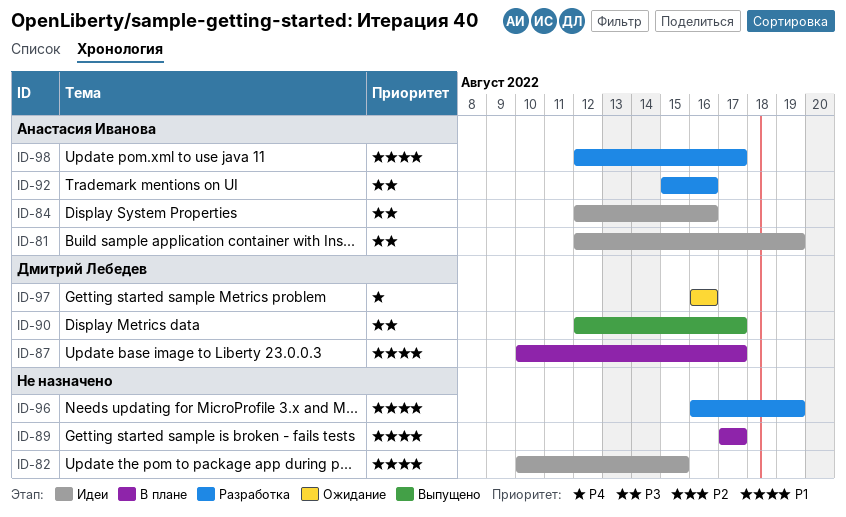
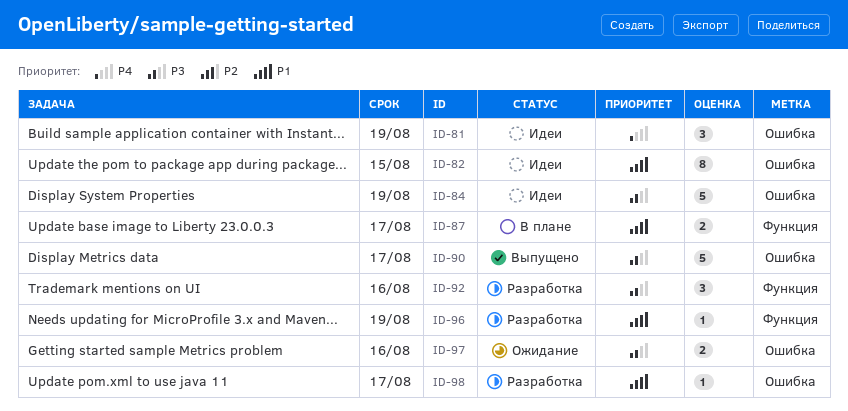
ID-81, priority: P3 -> P4
ID-84, due: Aug 16 -> Aug 19
ID-89: present -> none
ID-97, priority: P4 -> P3

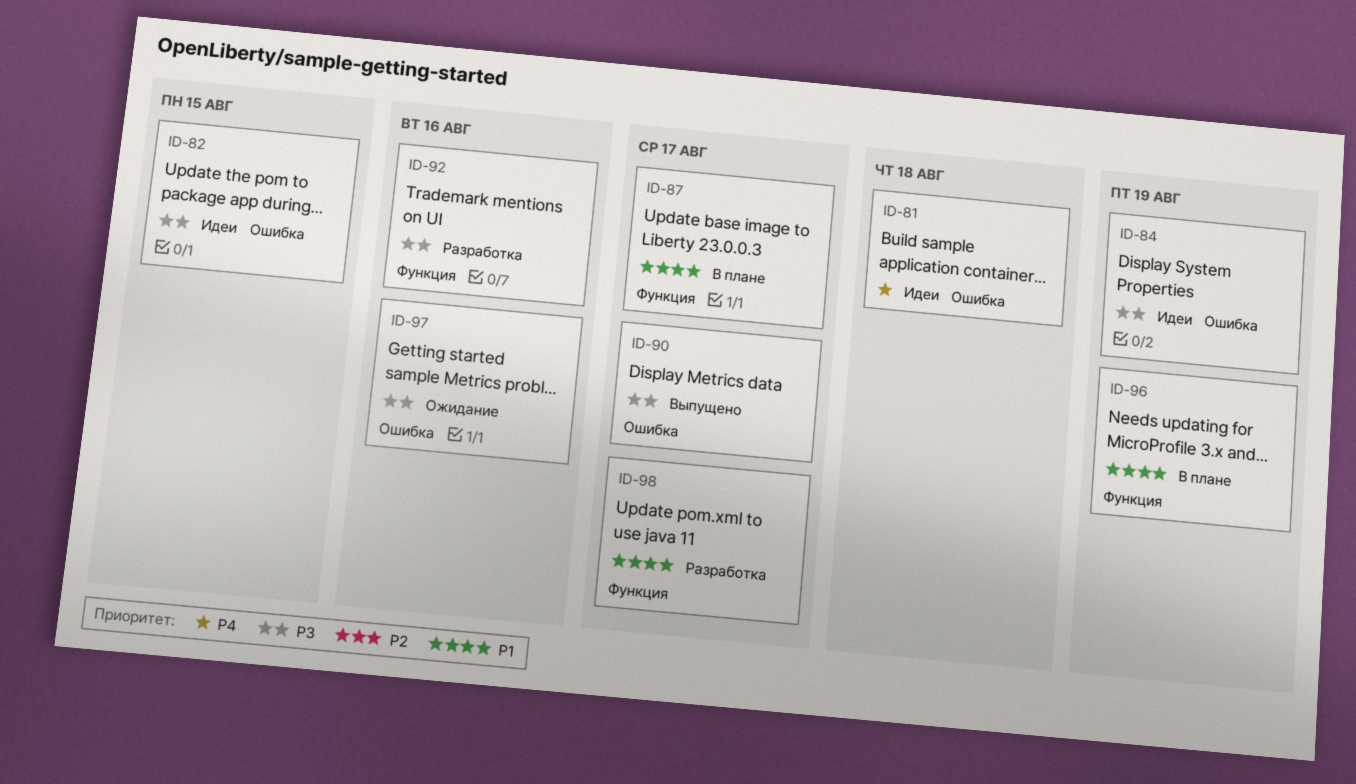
ID-81, due: Aug 19 -> Aug 18
ID-82, priority: P1 -> P3
ID-96, status: Разработка -> В плане
ID-98, label: Ошибка -> Функция

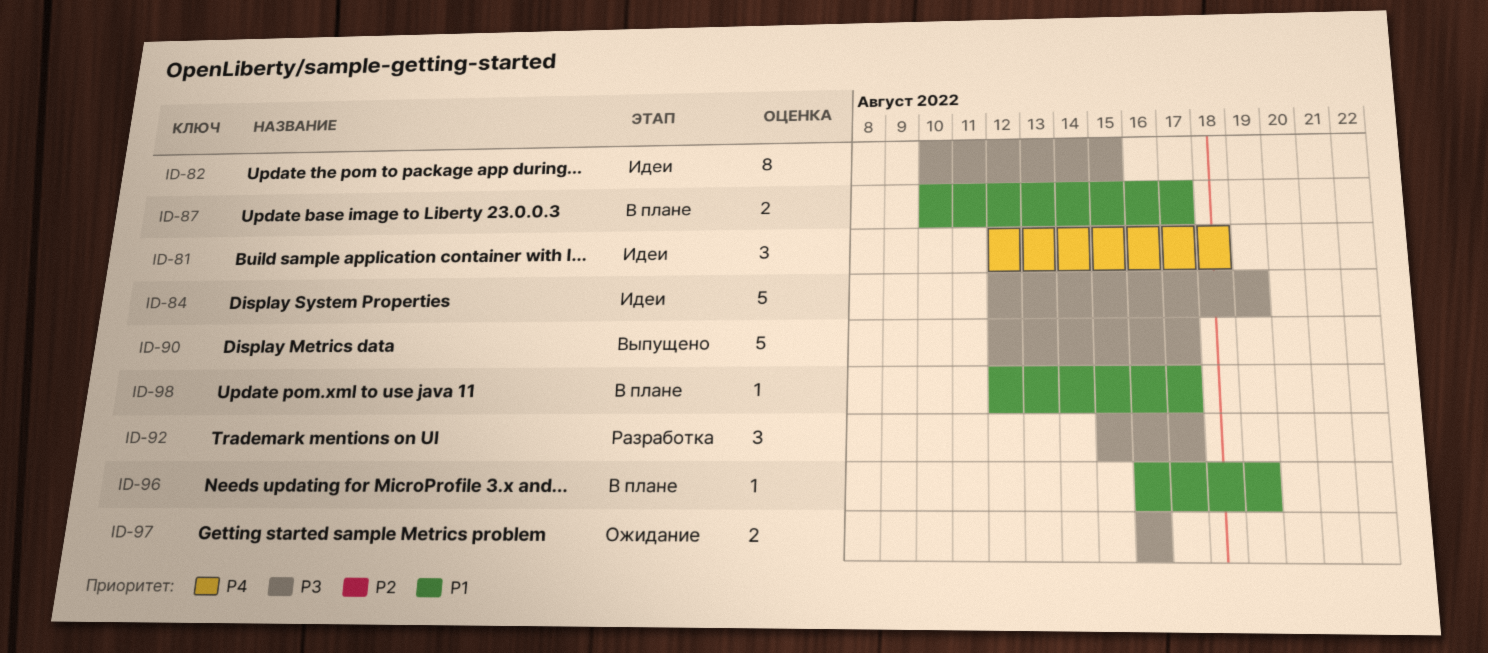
ID-92, due: Aug 16 -> Aug 17
ID-98, status: Разработка -> В плане

